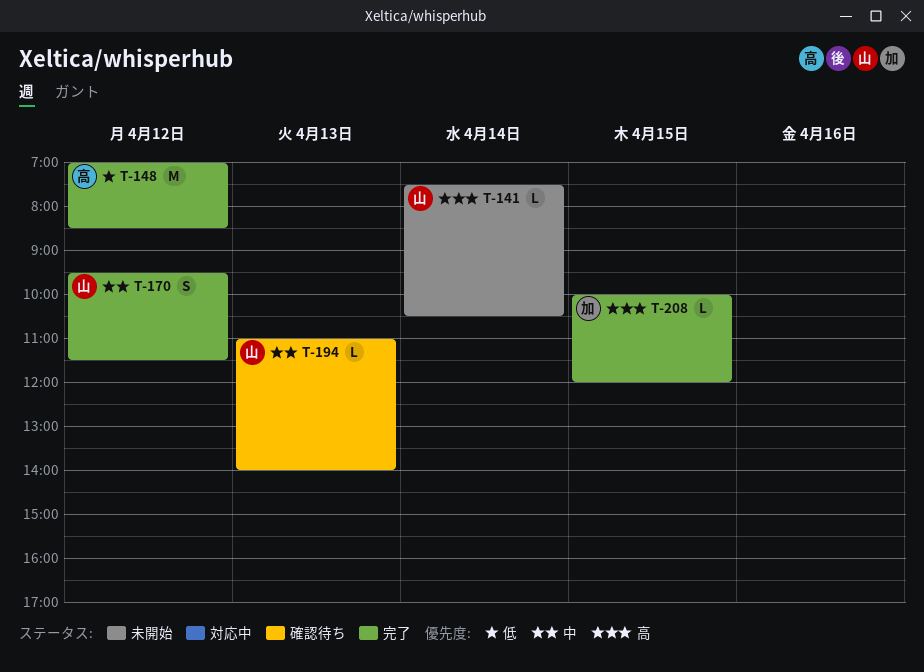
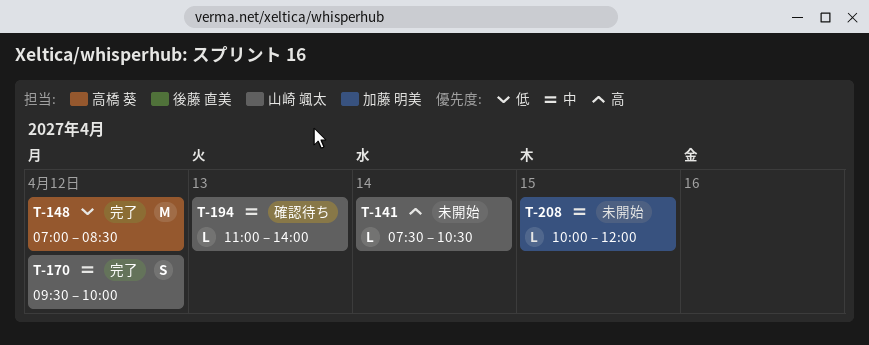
T-170, ends: 11:30 -> 10:00
T-208, status: 完了 -> 未開始
T-208, priority: 高 -> 中

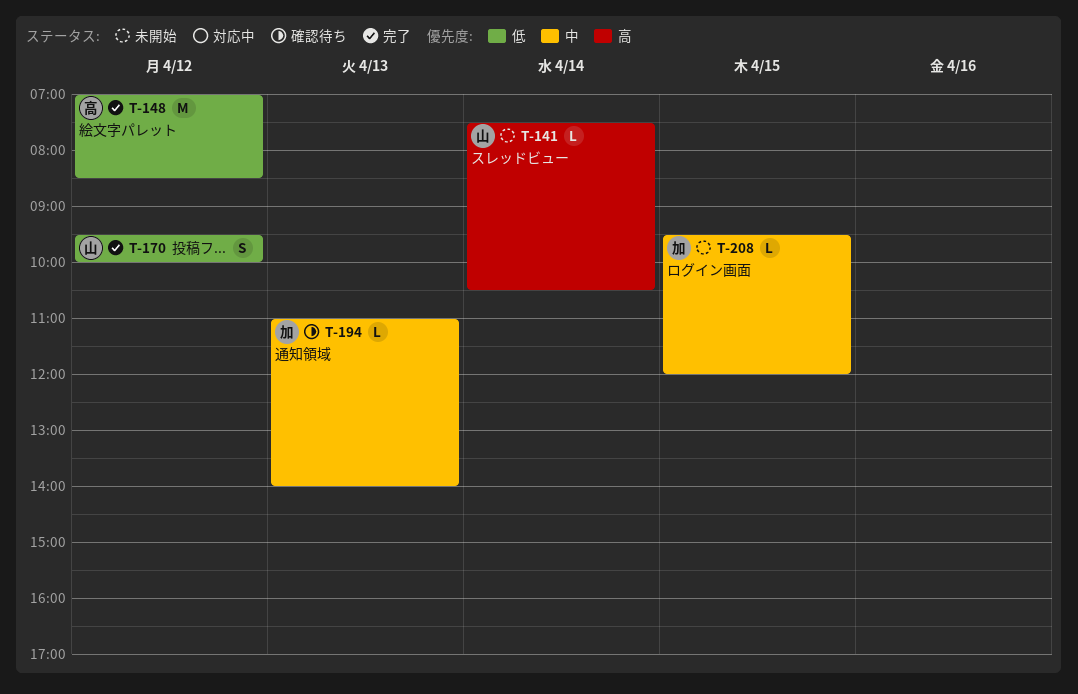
T-170, priority: 中 -> 低
T-194, owner: 山崎 颯太 -> 加藤 明美
T-208, begins: 10:00 -> 09:30

